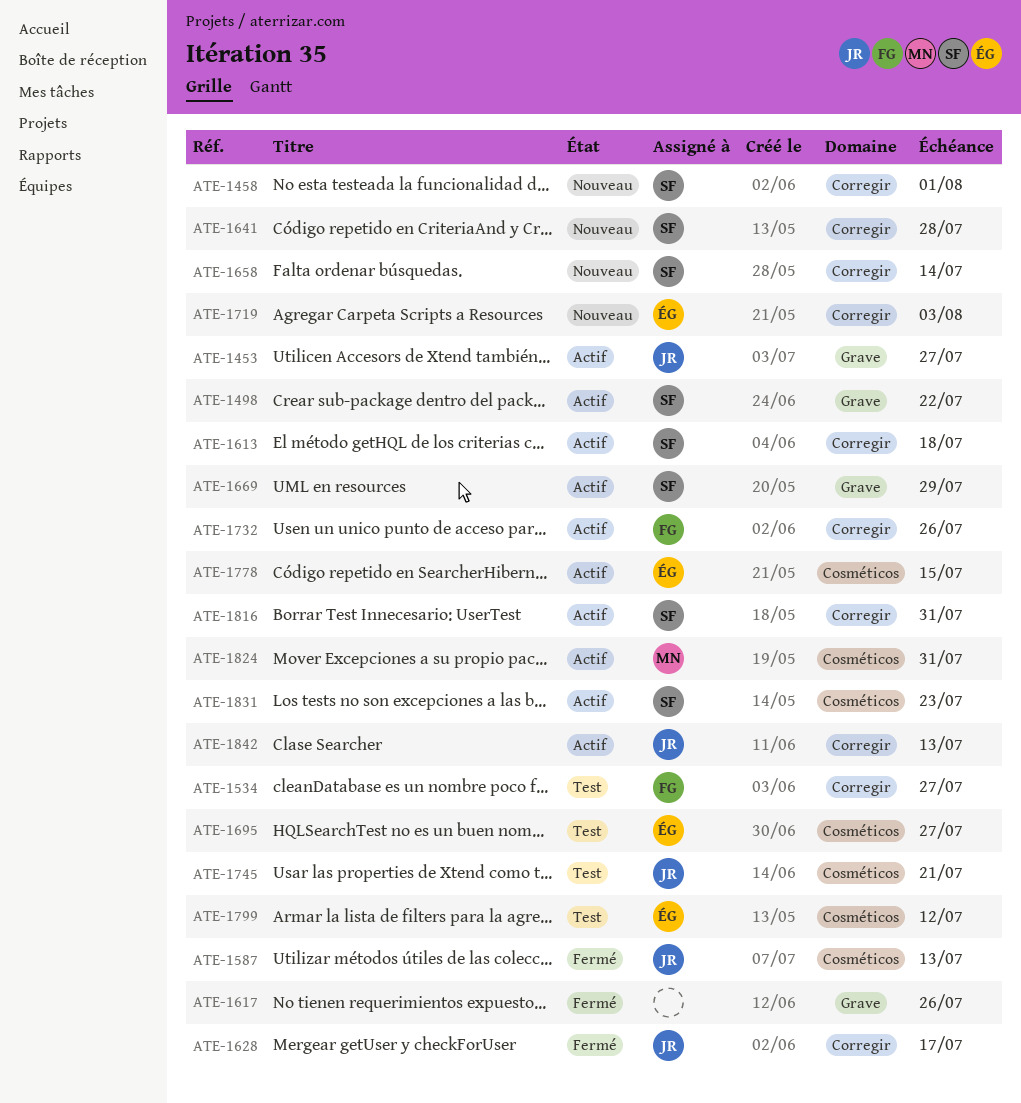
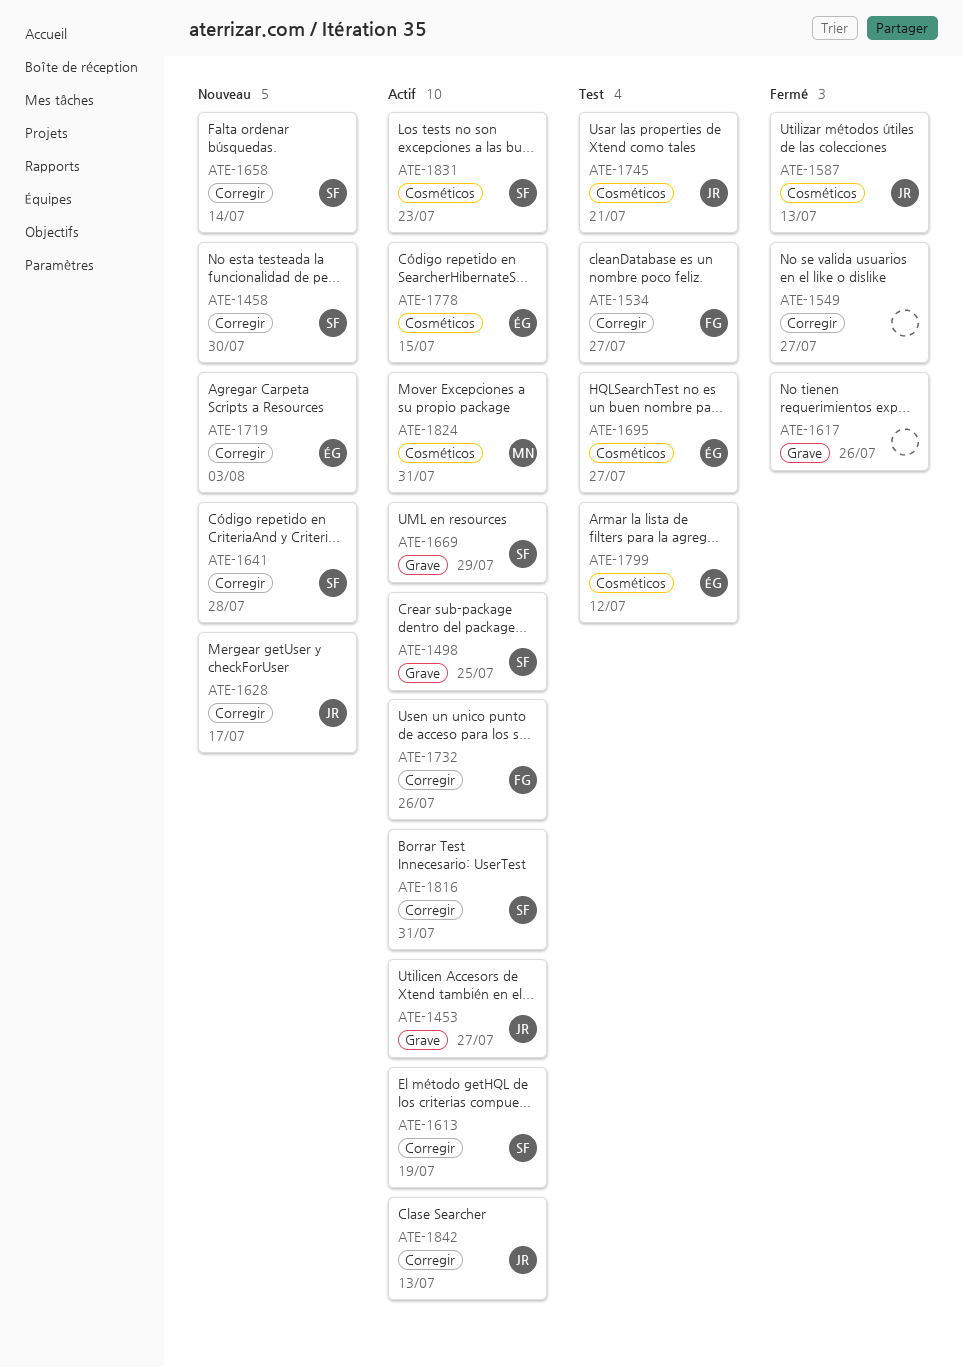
ATE-1458, due: Aug 1 -> Jul 30
ATE-1498, due: Jul 22 -> Jul 25
ATE-1549: none -> present
ATE-1613, due: Jul 18 -> Jul 19
ATE-1628, status: Fermé -> Nouveau

